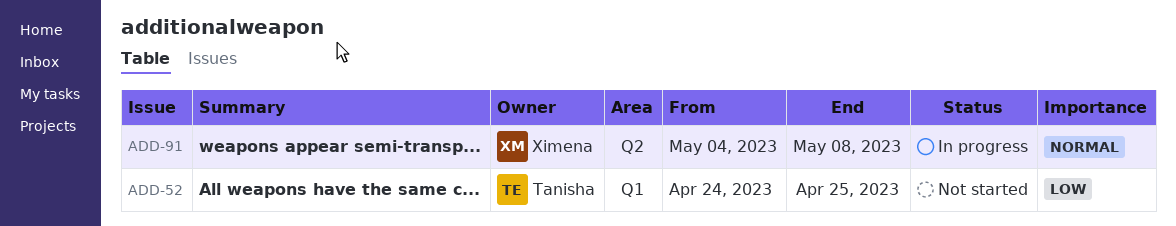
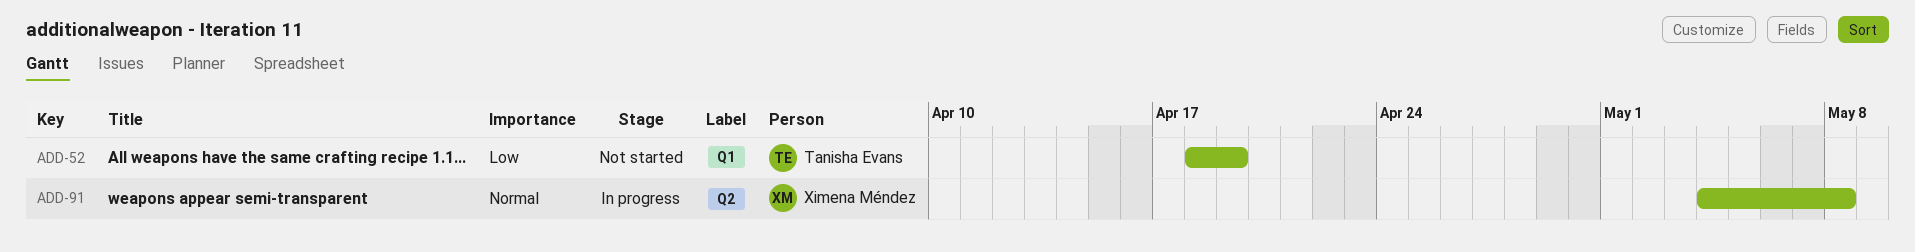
ADD-52, start: Apr 24 -> Apr 18
ADD-52, due: Apr 25 -> Apr 19

